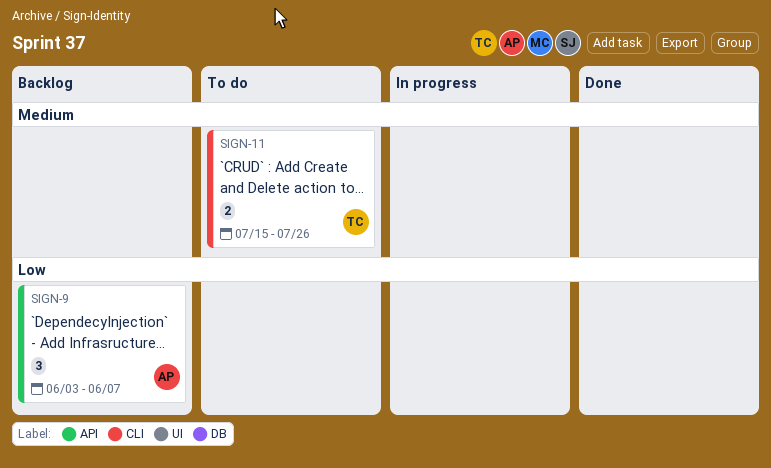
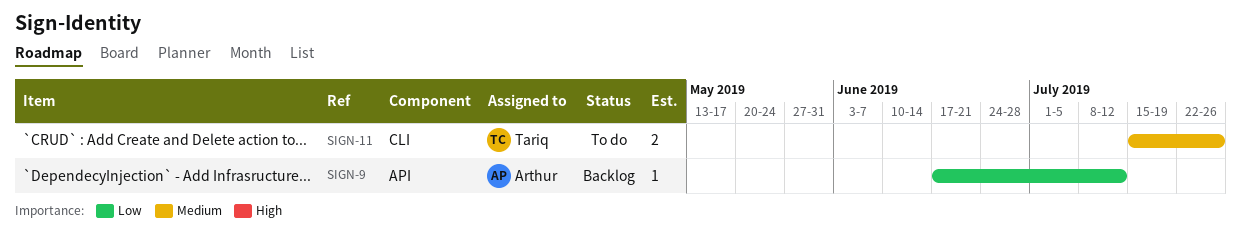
SIGN-9, estimate: 3 -> 1
SIGN-9, start: Jun 3 -> Jun 17
SIGN-9, due: Jun 7 -> Jul 12

